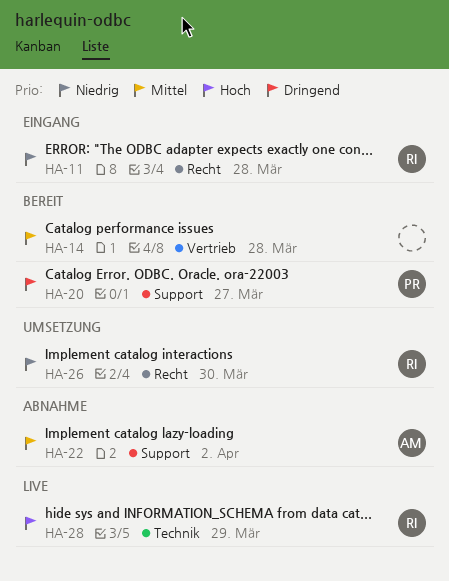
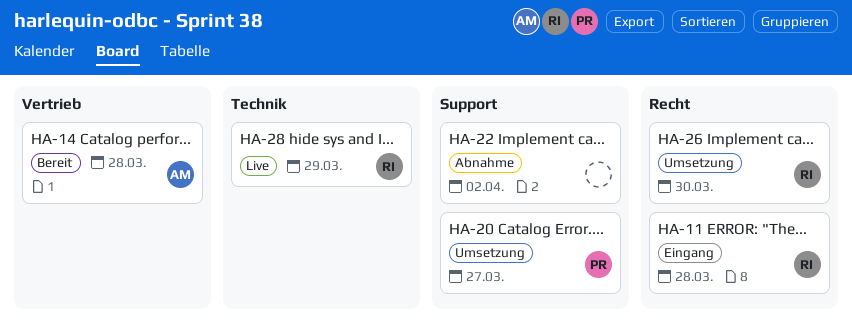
HA-14, owner: none -> AM
HA-20, status: Bereit -> Umsetzung
HA-22, owner: AM -> none

